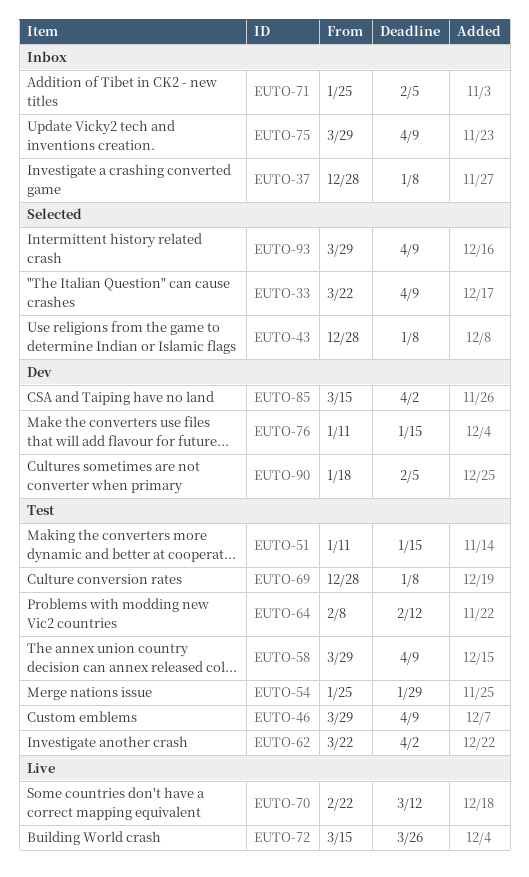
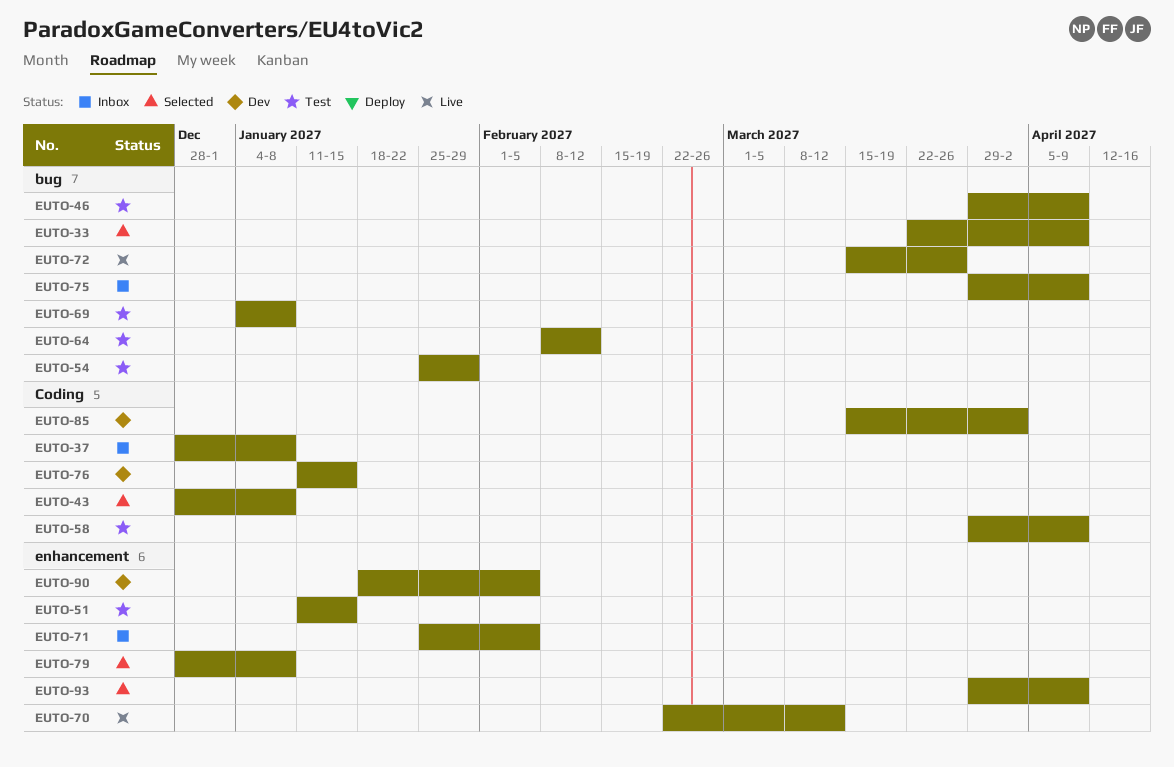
EUTO-62: present -> none
EUTO-69, start: Dec 28 -> Jan 4
EUTO-79: none -> present

